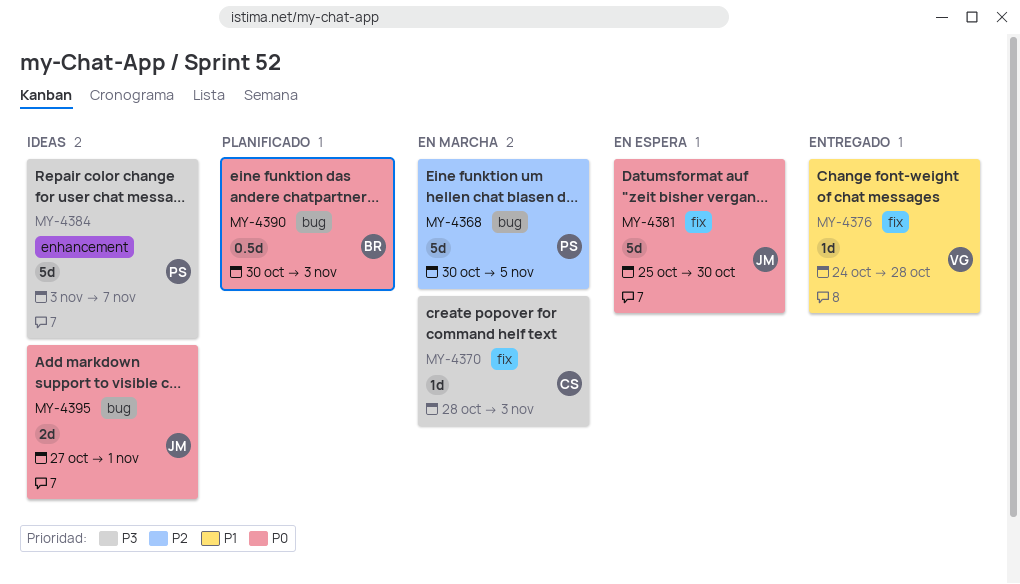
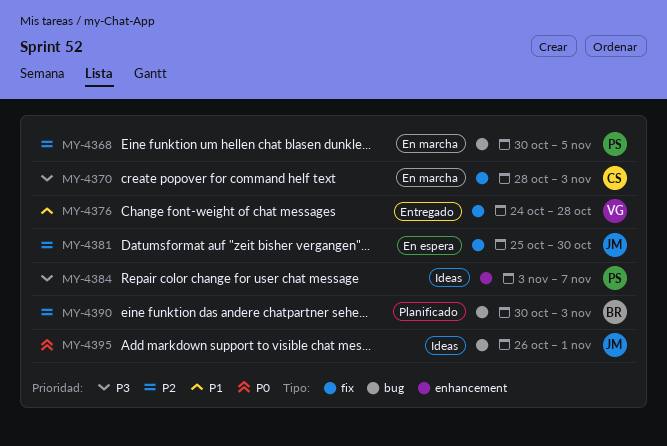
MY-4381, priority: P0 -> P2
MY-4390, priority: P0 -> P2
MY-4395, start: Oct 27 -> Oct 26

